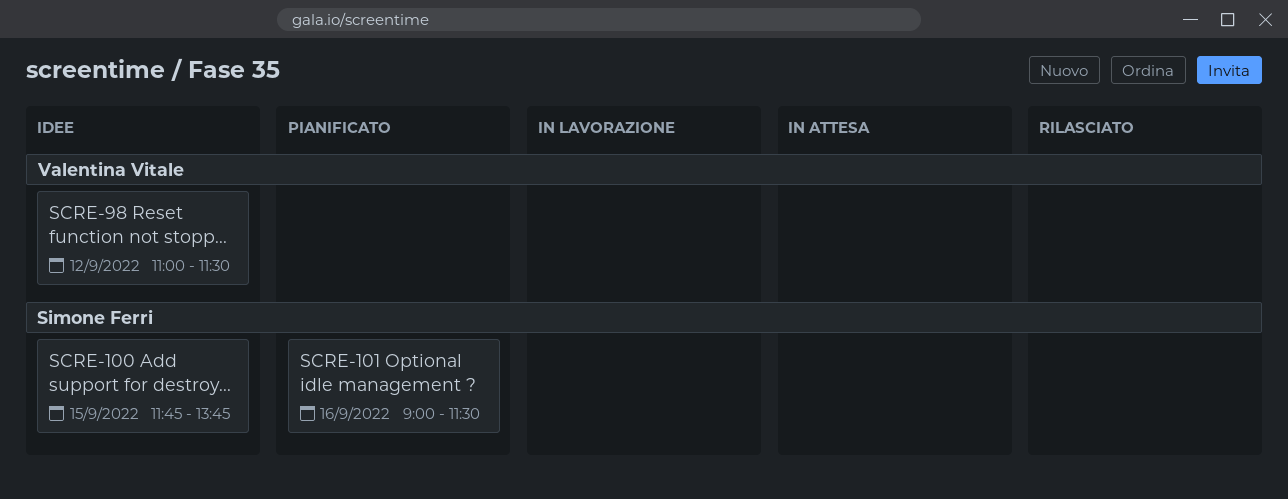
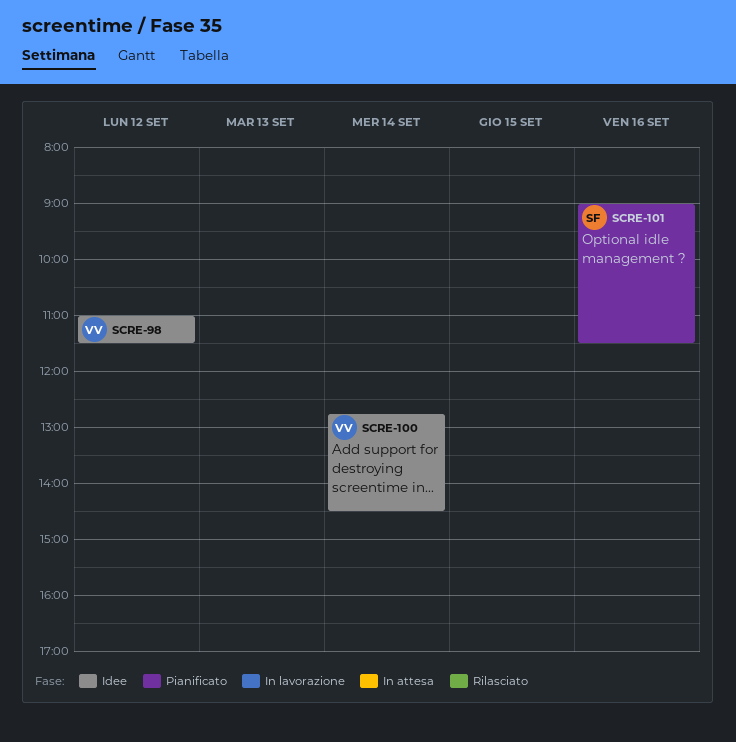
SCRE-100, owner: Simone Ferri -> Valentina Vitale
SCRE-100, day: Sep 15 -> Sep 14
SCRE-100, begins: 11:45 -> 12:45
SCRE-100, ends: 13:45 -> 14:30

